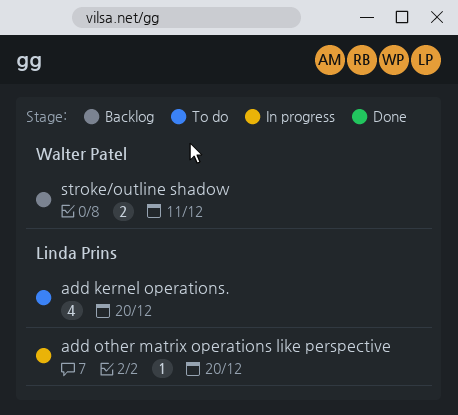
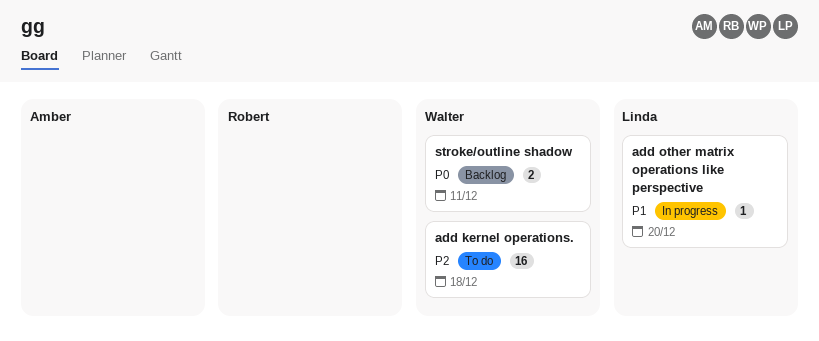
add kernel operations., owner: Linda Prins -> Walter Patel
add kernel operations., estimate: 4 -> 16
add kernel operations., due: Dec 20 -> Dec 18

